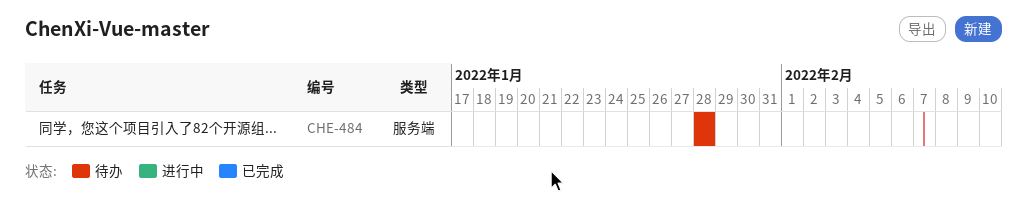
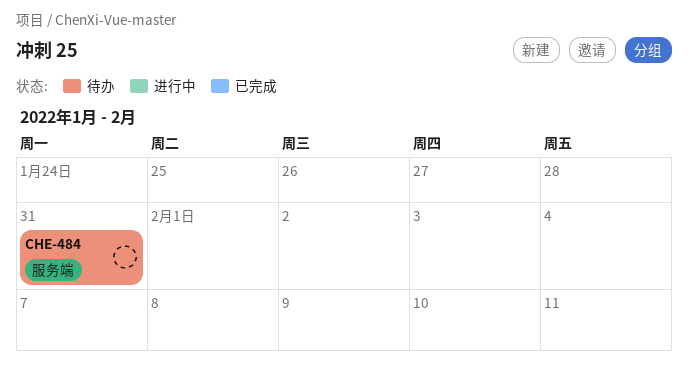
CHE-484, due: Jan 28 -> Jan 31

